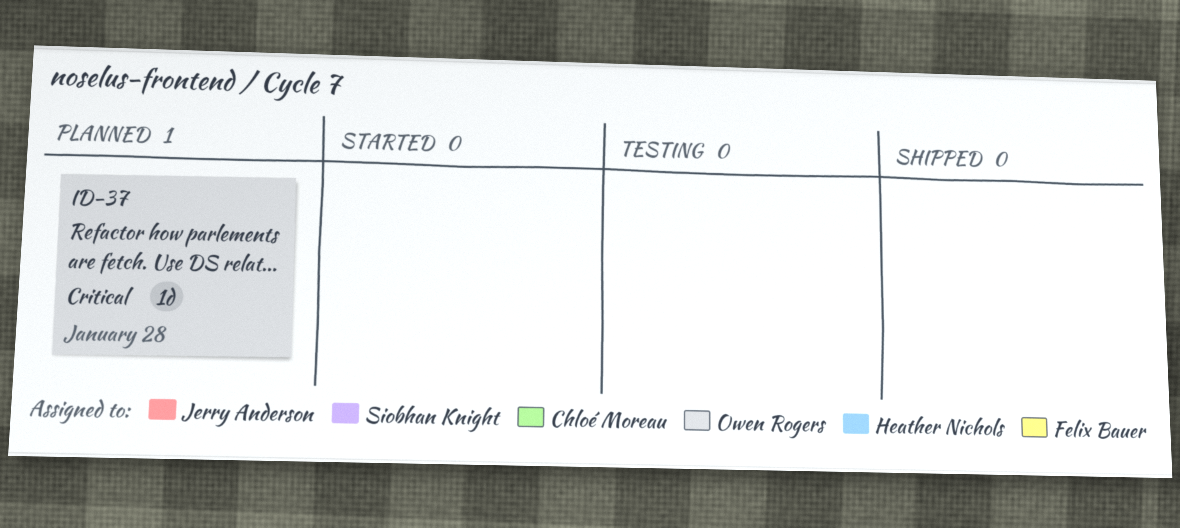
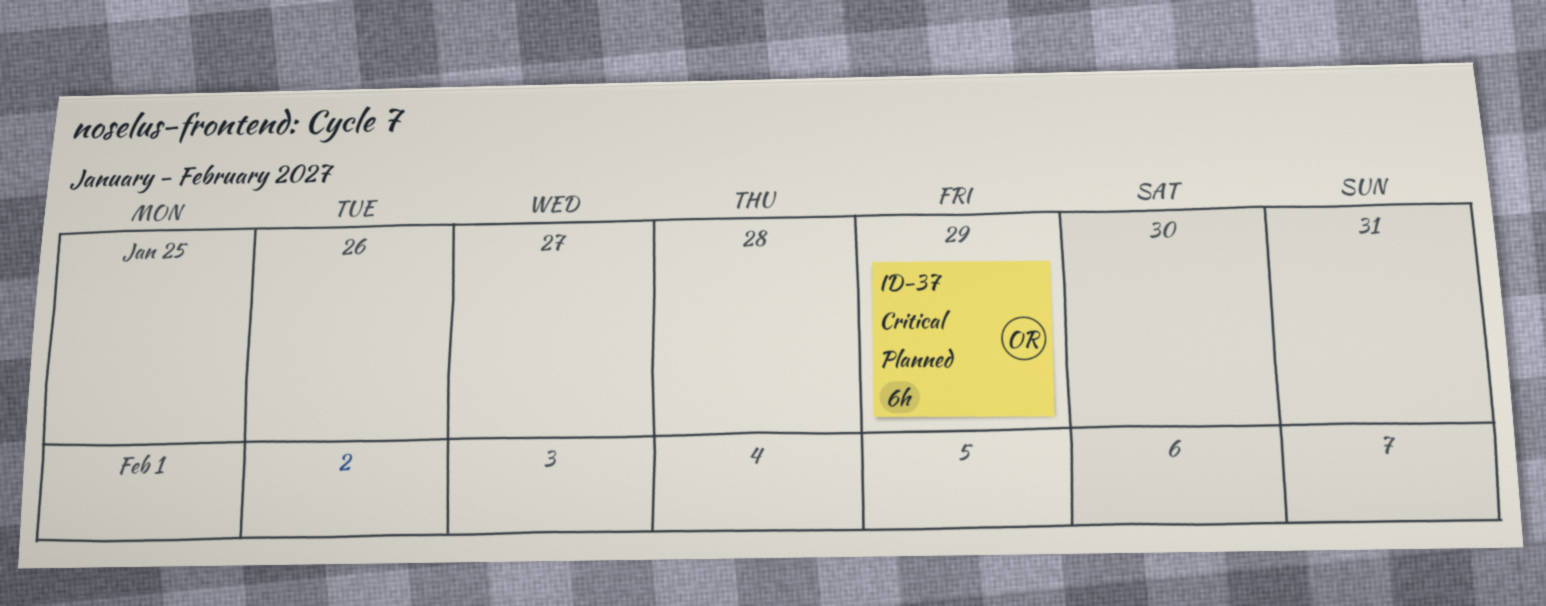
ID-37, estimate: 1d -> 6h
ID-37, due: Jan 28 -> Jan 29

